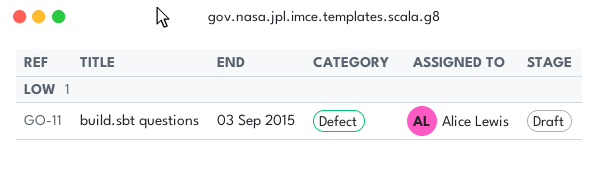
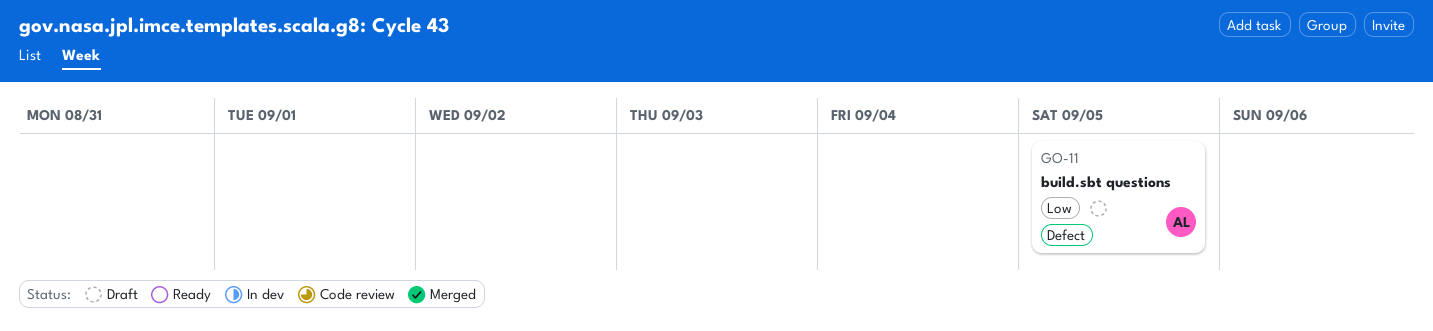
GO-11, due: Sep 3 -> Sep 5

